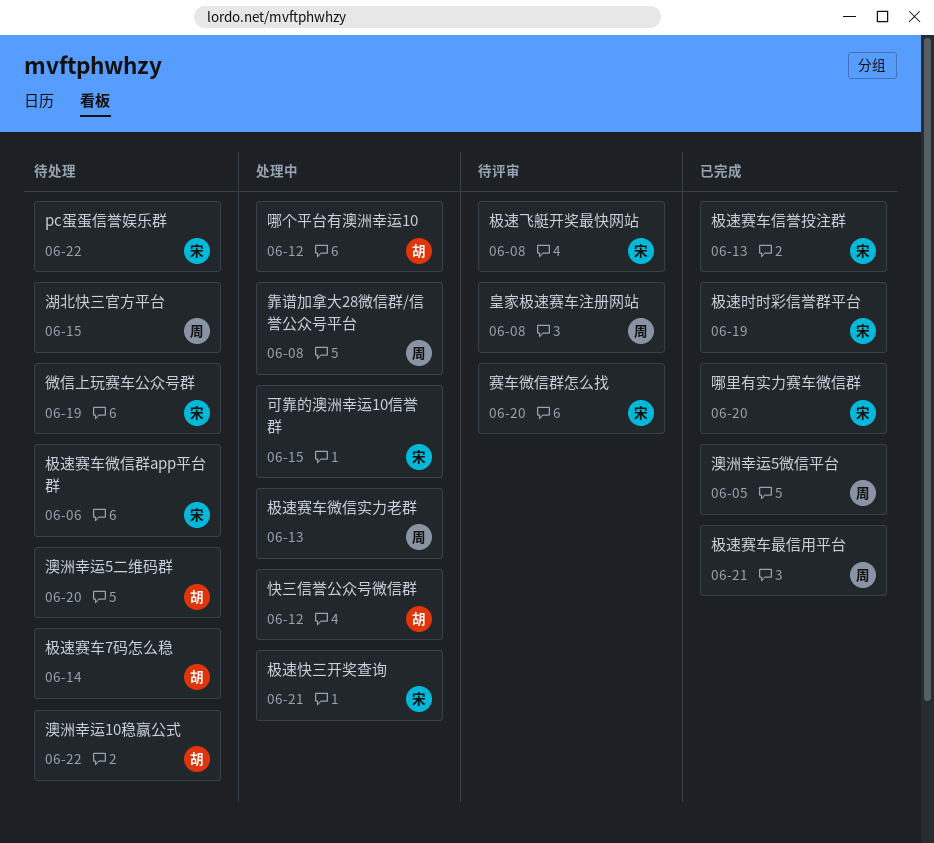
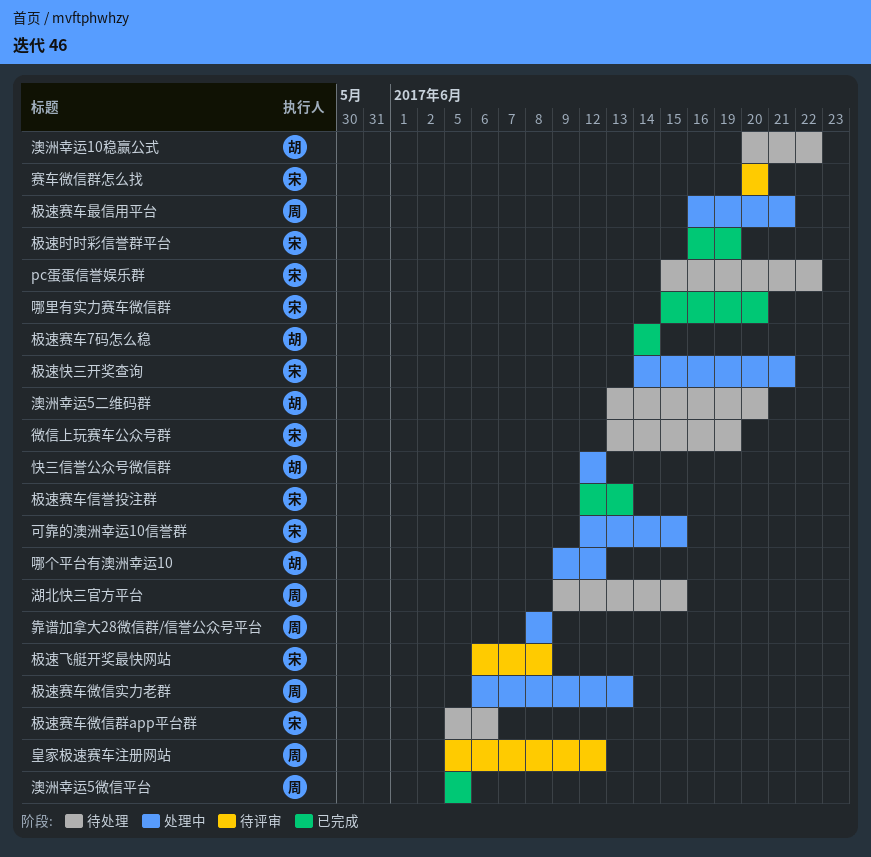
极速赛车7码怎么稳, status: 待处理 -> 已完成
极速赛车最信用平台, status: 已完成 -> 处理中
皇家极速赛车注册网站, due: Jun 8 -> Jun 12

